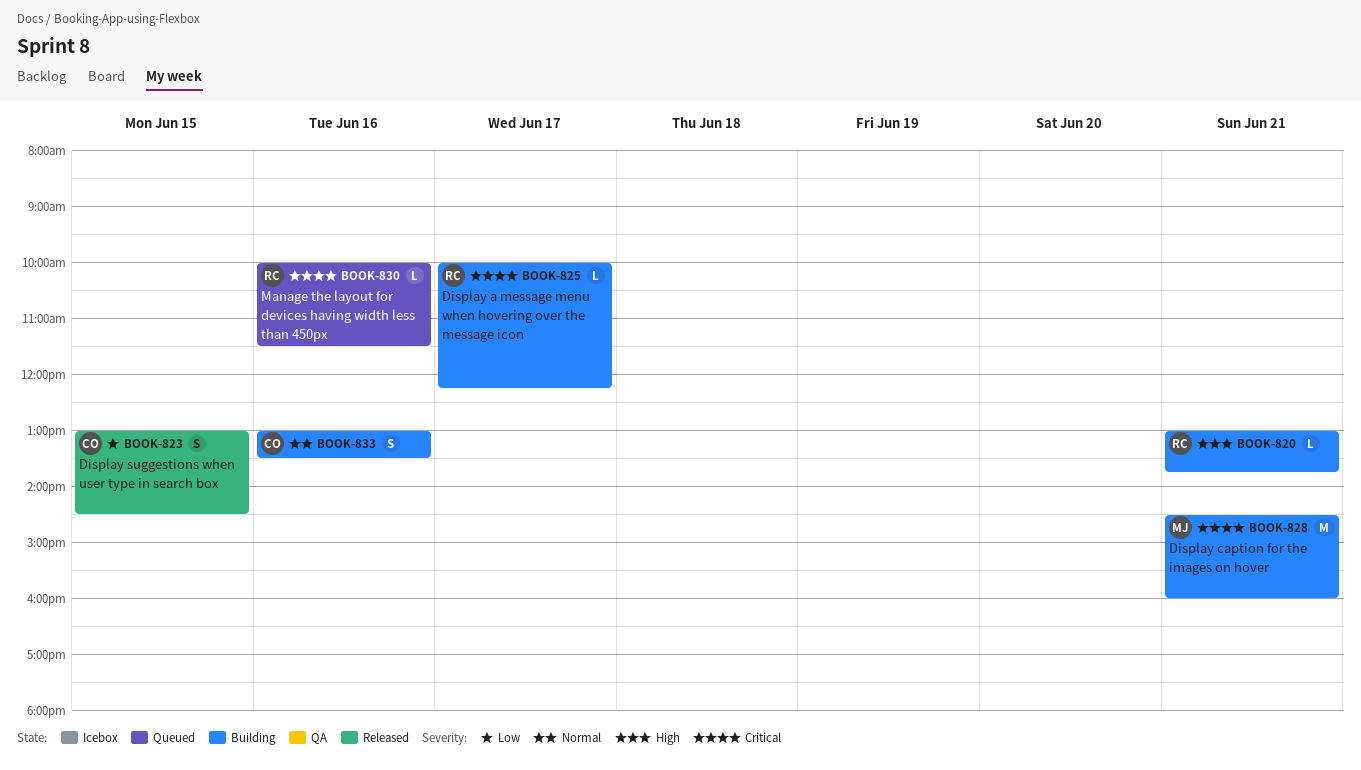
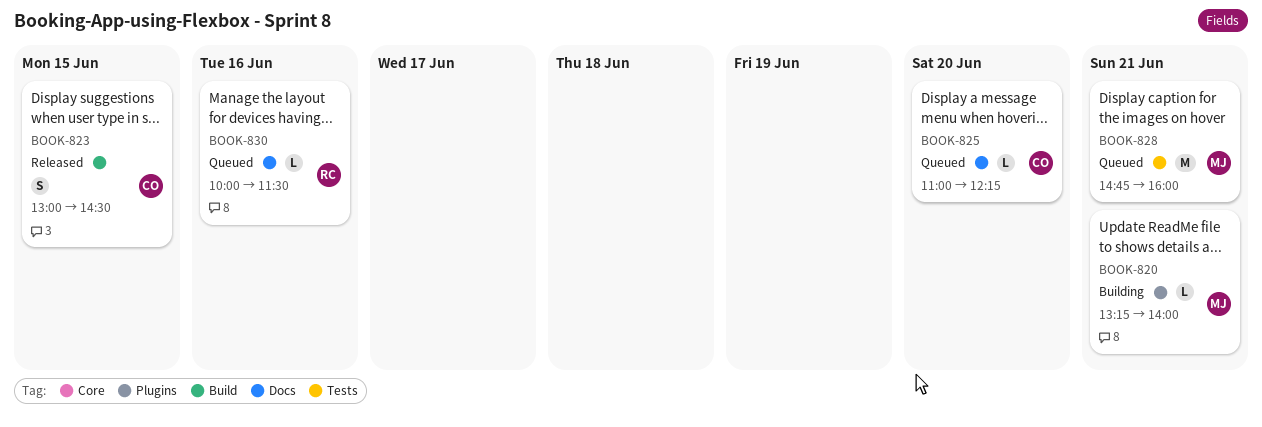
BOOK-820, owner: RC -> MJ
BOOK-820, begins: 13:00 -> 13:15
BOOK-820, ends: 13:45 -> 14:00
BOOK-825, status: Building -> Queued
BOOK-825, owner: RC -> CO
BOOK-825, day: Jun 17 -> Jun 20
BOOK-825, begins: 10:00 -> 11:00
BOOK-828, status: Building -> Queued
BOOK-828, begins: 14:30 -> 14:45
BOOK-833: present -> none

